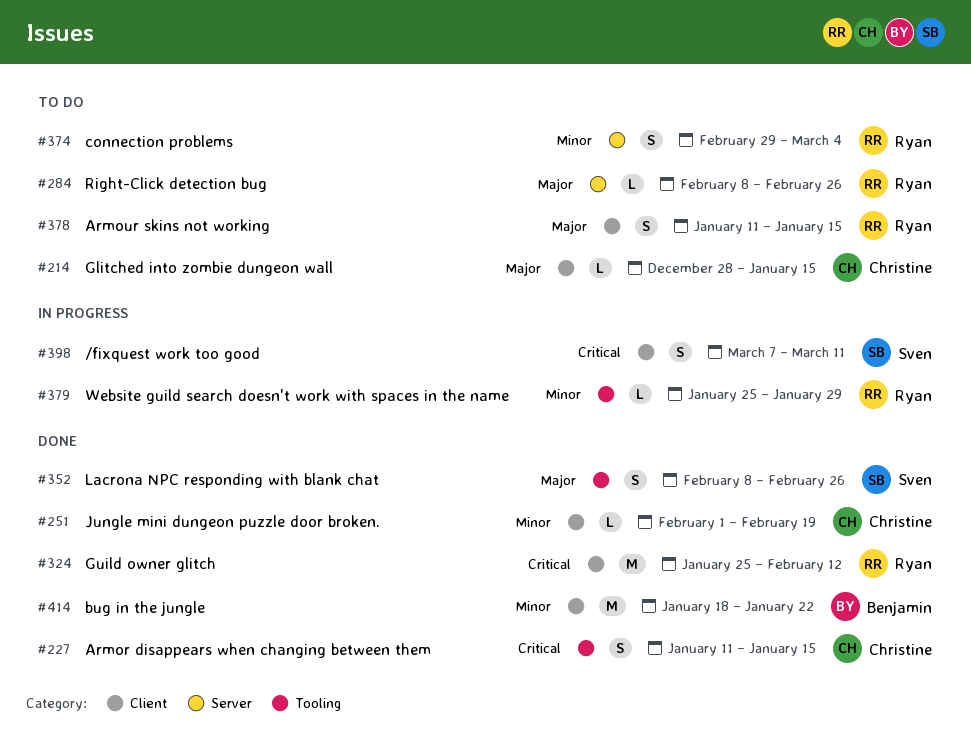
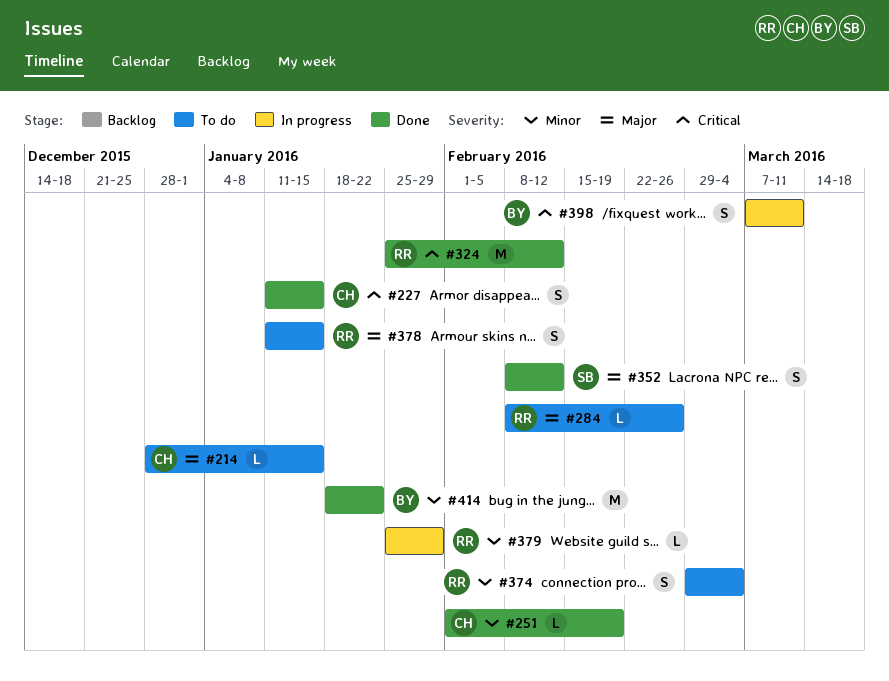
#352, due: Feb 26 -> Feb 12
#398, owner: Sven -> Benjamin

